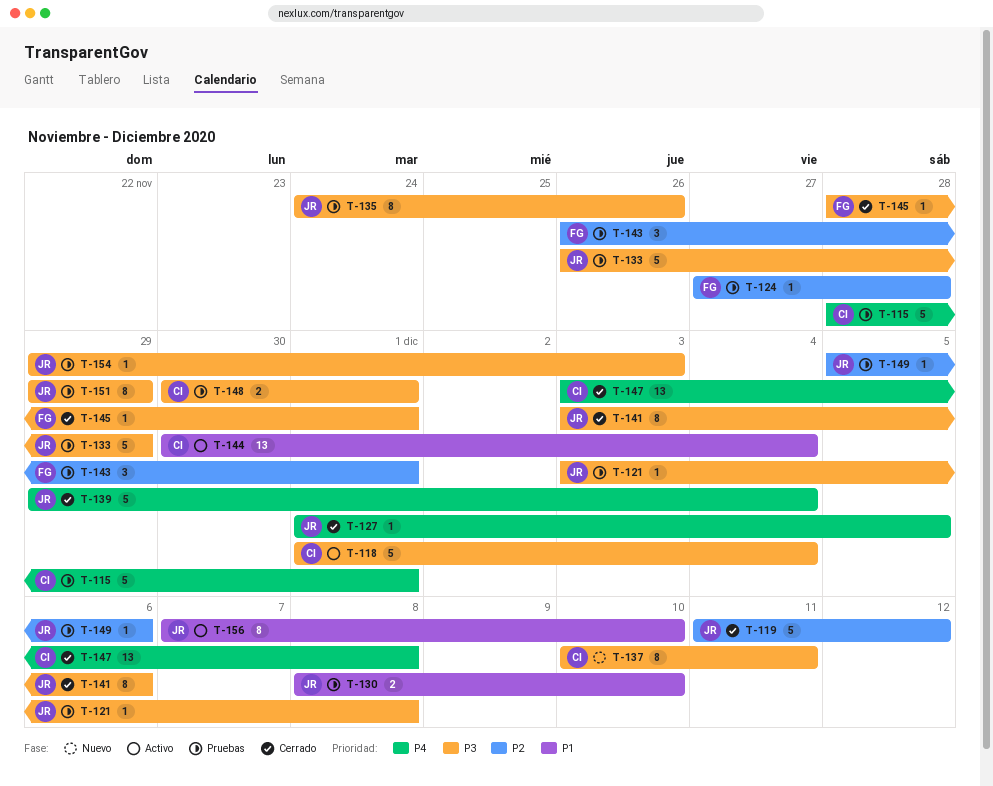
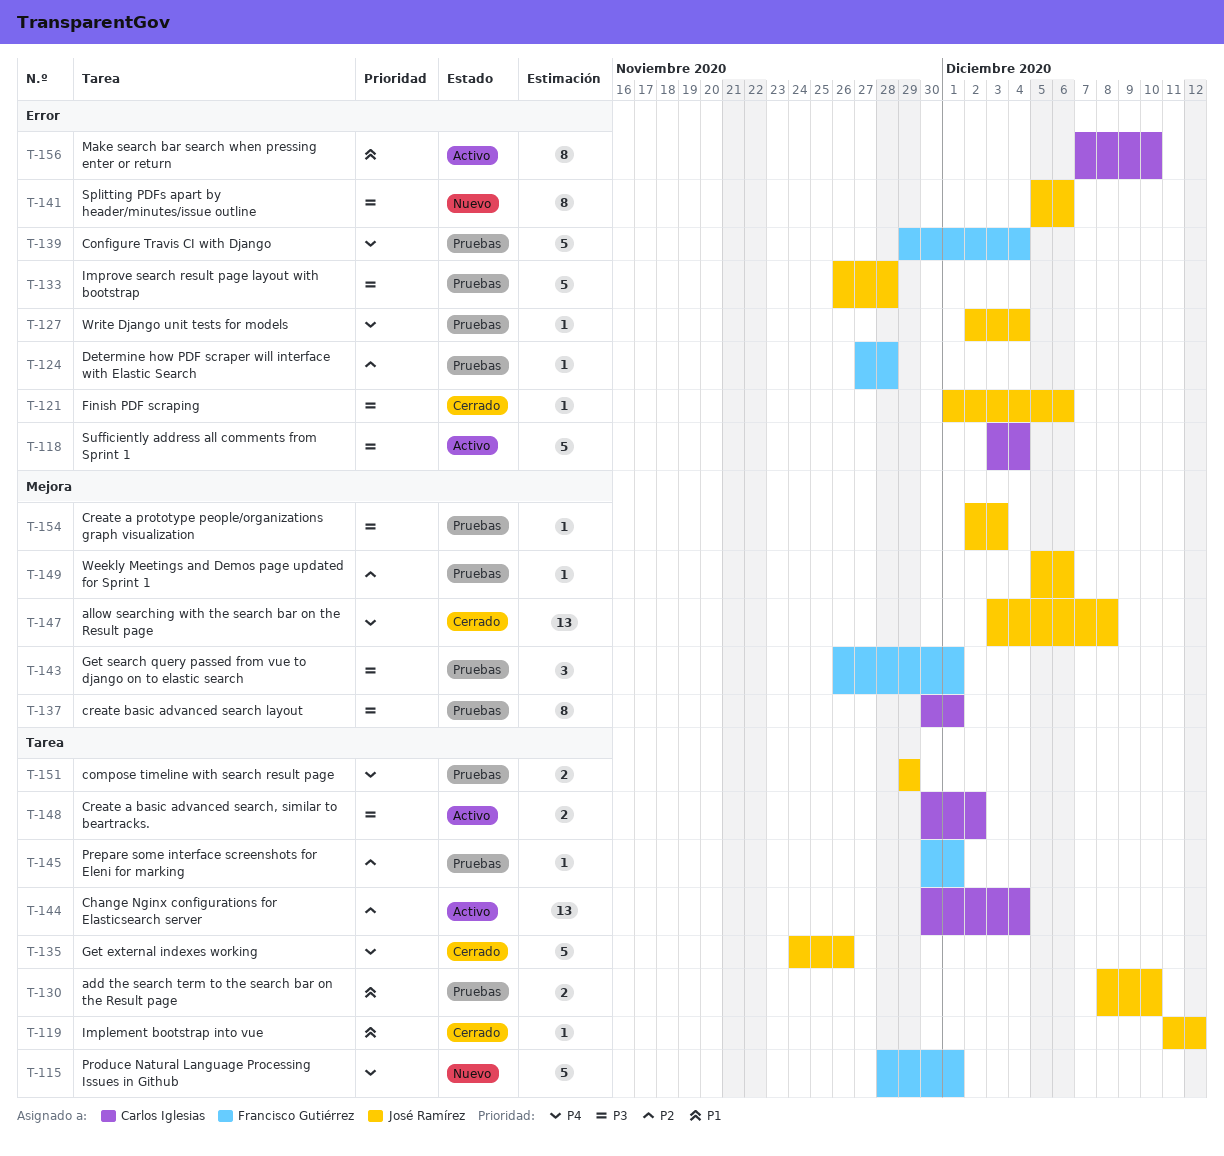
T-115, status: Pruebas -> Nuevo
T-115, owner: Carlos Iglesias -> Francisco Gutiérrez
T-118, start: Dec 1 -> Dec 3
T-119, priority: P2 -> P1
T-119, estimate: 5 -> 1
T-121, status: Pruebas -> Cerrado
T-121, start: Dec 3 -> Dec 1
T-121, due: Dec 8 -> Dec 6
T-127, status: Cerrado -> Pruebas
T-127, start: Dec 1 -> Dec 2
T-127, due: Dec 5 -> Dec 4
T-133, due: Nov 29 -> Nov 28
T-135, status: Pruebas -> Cerrado
T-135, priority: P3 -> P4
T-135, estimate: 8 -> 5
T-137, status: Nuevo -> Pruebas
T-137, start: Dec 10 -> Nov 30
T-137, due: Dec 11 -> Dec 1
T-139, status: Cerrado -> Pruebas
T-139, owner: José Ramírez -> Francisco Gutiérrez
T-141, status: Cerrado -> Nuevo
T-141, start: Dec 3 -> Dec 5
T-143, priority: P2 -> P3
T-144, priority: P1 -> P2
T-145, status: Cerrado -> Pruebas
T-145, priority: P3 -> P2
T-145, start: Nov 28 -> Nov 30
T-147, owner: Carlos Iglesias -> José Ramírez
T-148, status: Pruebas -> Activo
T-148, due: Dec 1 -> Dec 2
T-151, priority: P3 -> P4
T-151, estimate: 8 -> 2
T-154, start: Nov 29 -> Dec 2
T-156, owner: José Ramírez -> Carlos Iglesias

